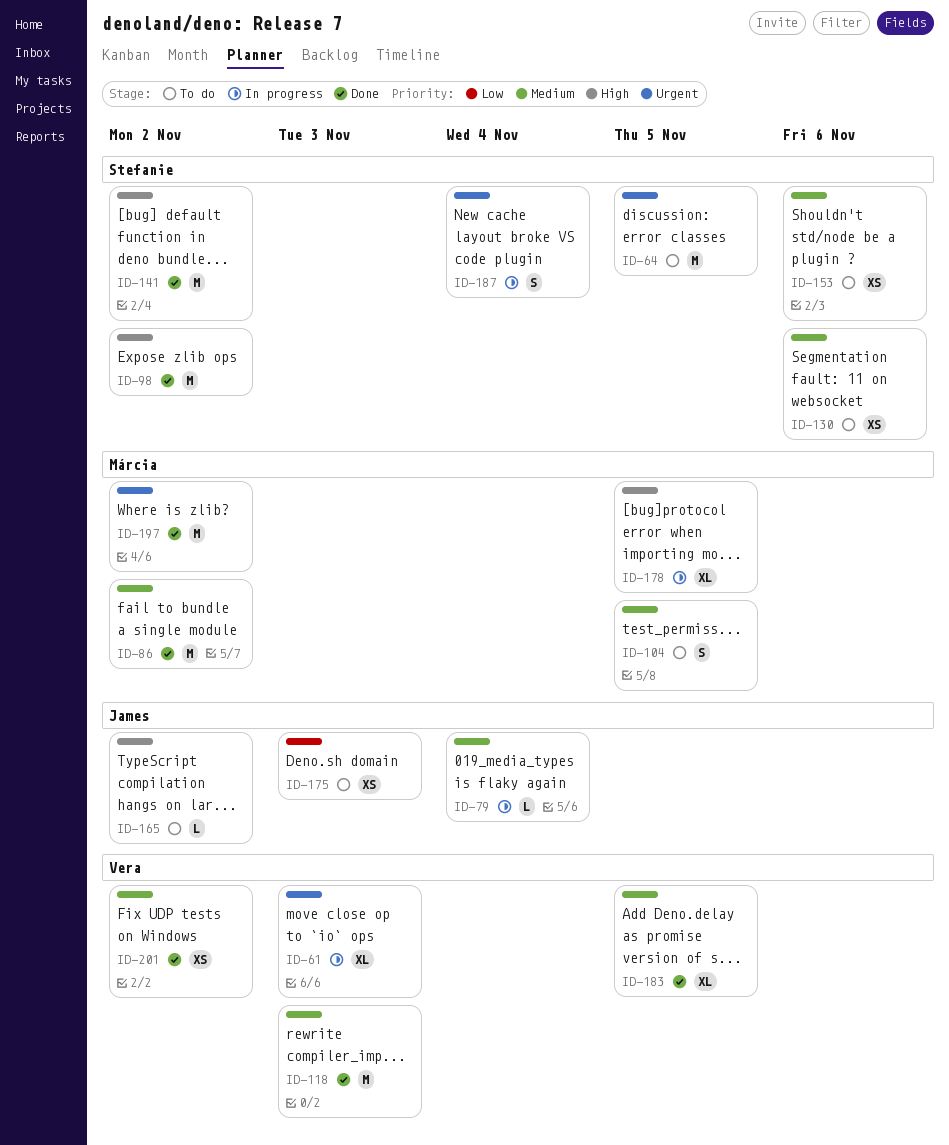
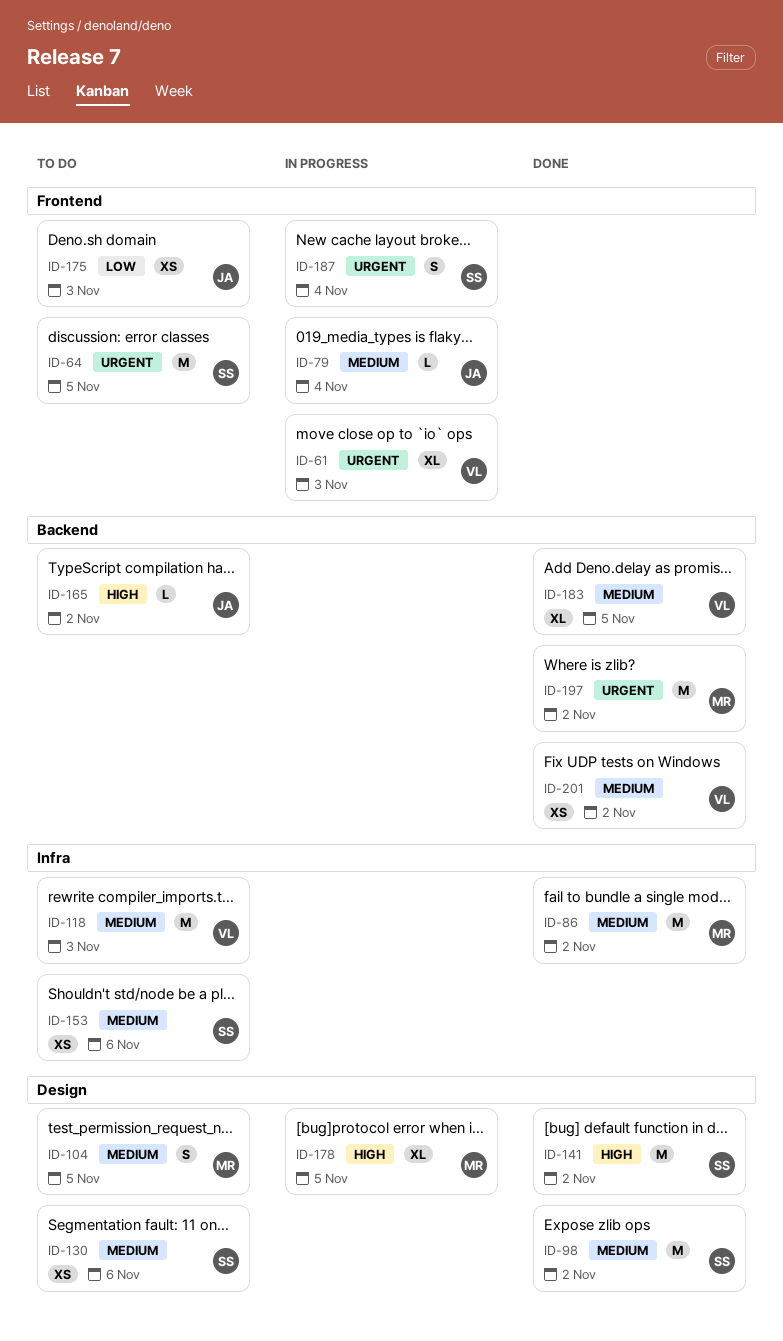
ID-98, priority: High -> Medium
ID-118, status: Done -> To do

